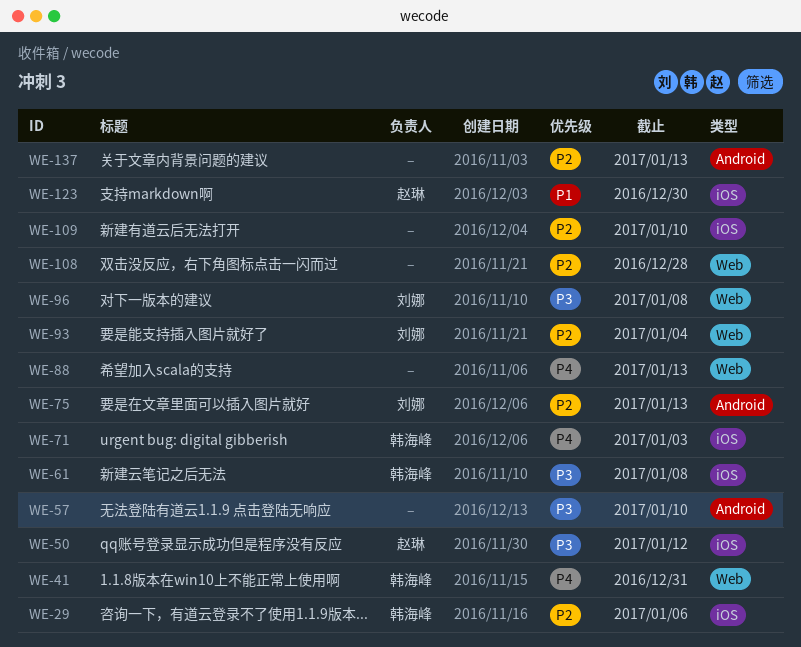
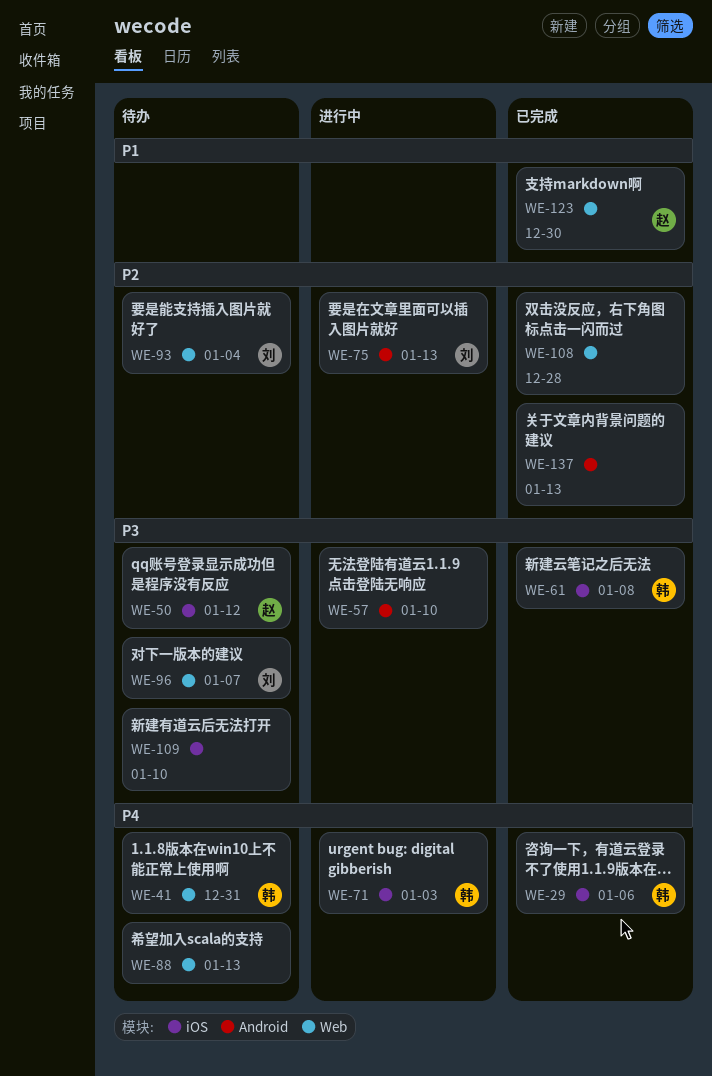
WE-29, priority: P2 -> P4
WE-96, due: Jan 8 -> Jan 7
WE-109, priority: P2 -> P3
WE-123, label: iOS -> Web

